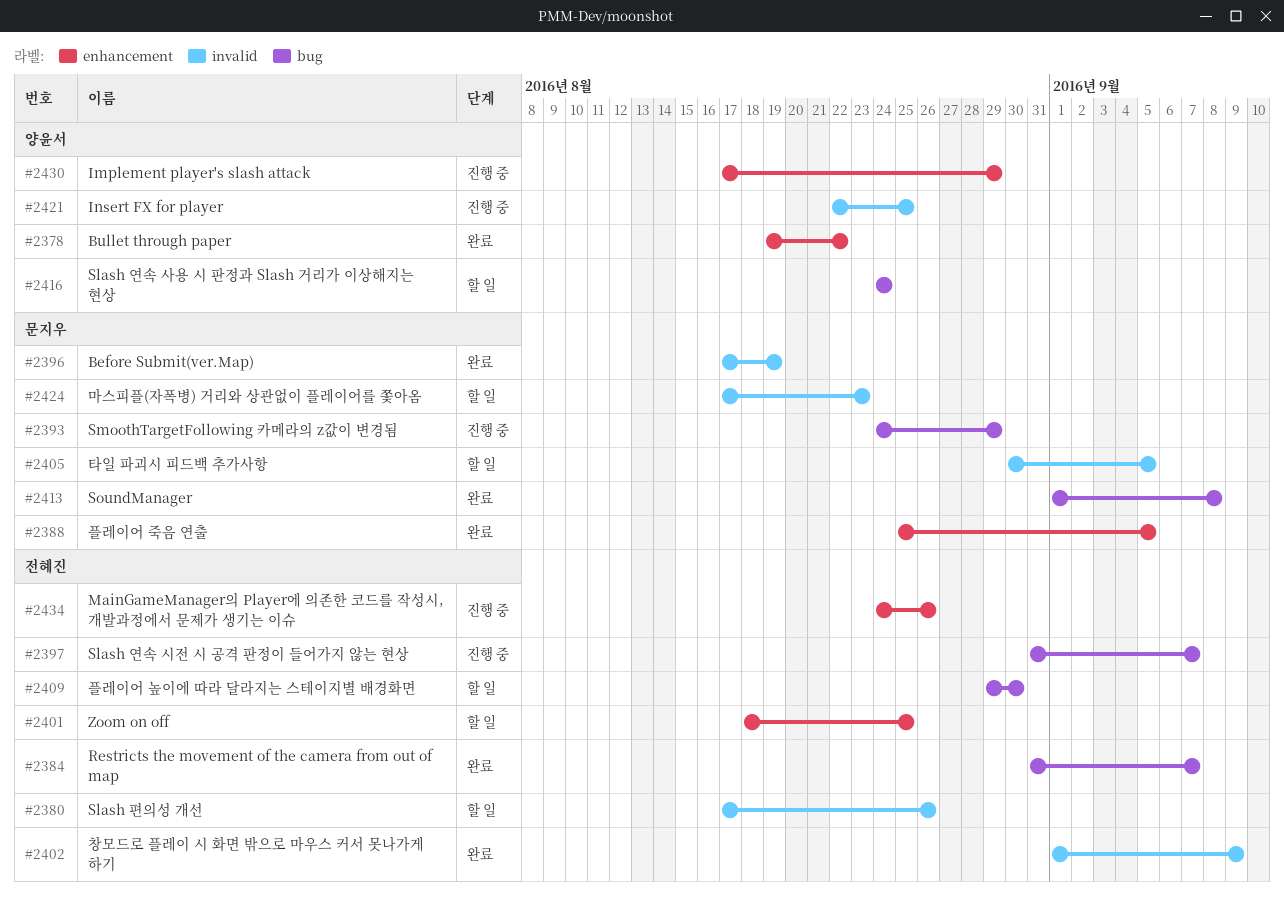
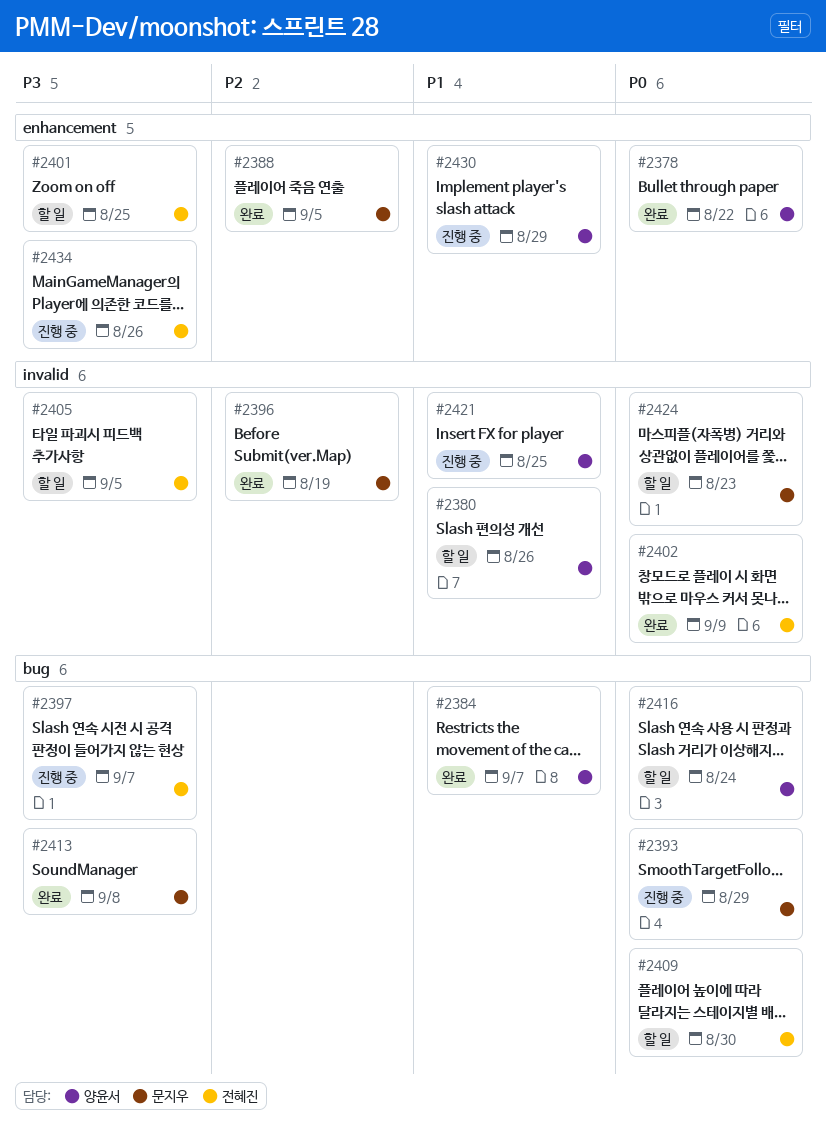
#2380, owner: 전혜진 -> 양윤서
#2384, owner: 전혜진 -> 양윤서
#2405, owner: 문지우 -> 전혜진

